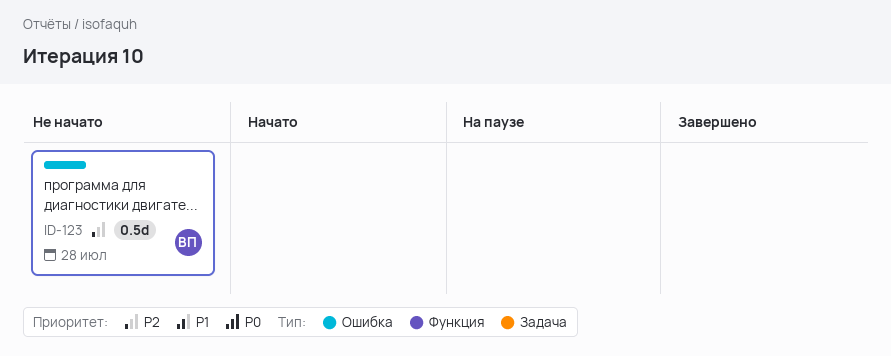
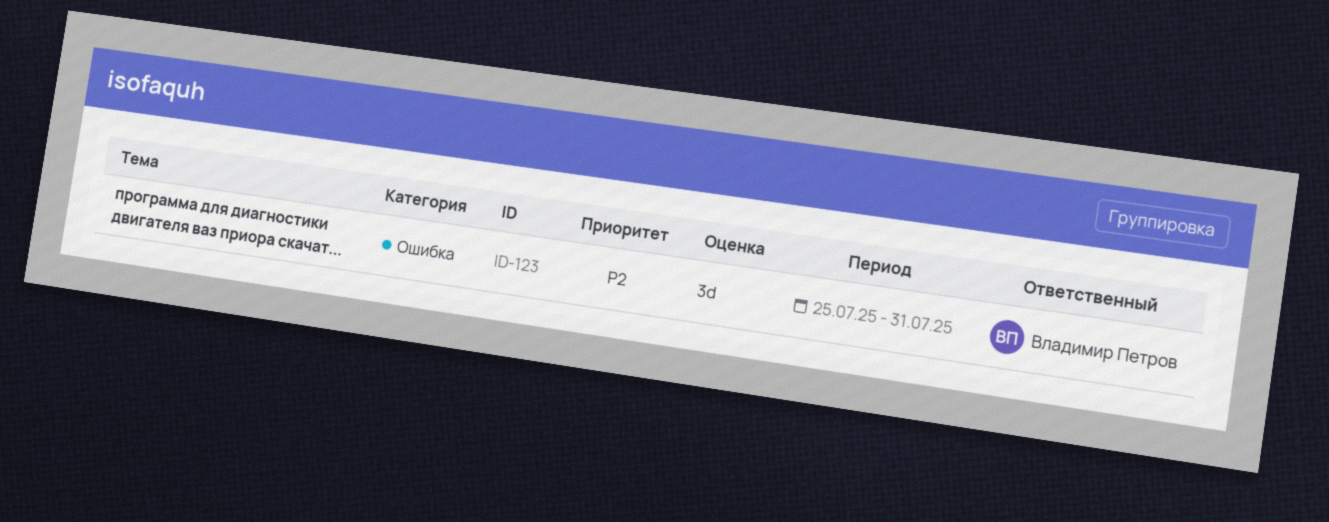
ID-123, estimate: 0.5d -> 3d
ID-123, due: Jul 28 -> Jul 31

